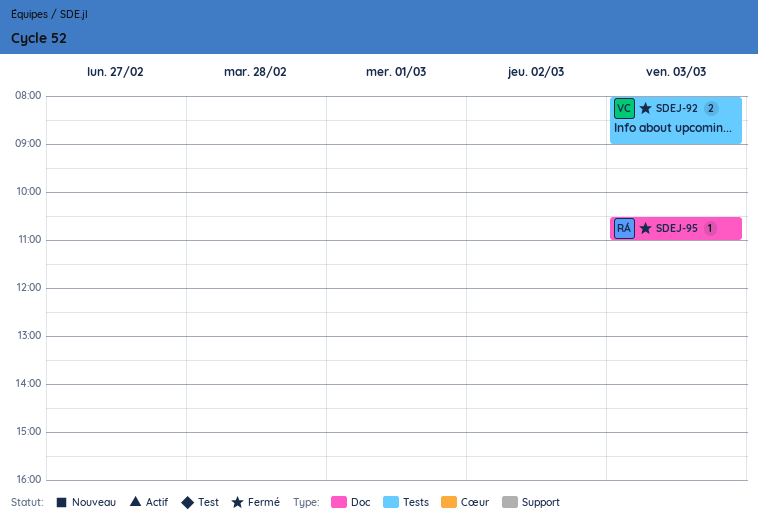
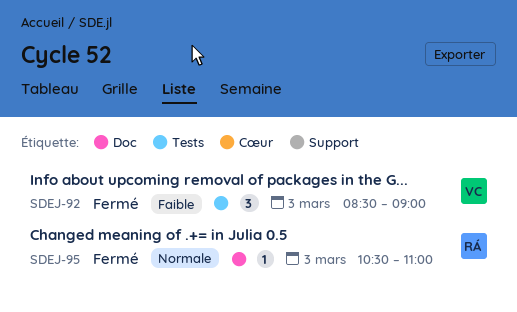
SDEJ-92, estimate: 2 -> 3
SDEJ-92, begins: 08:00 -> 08:30

